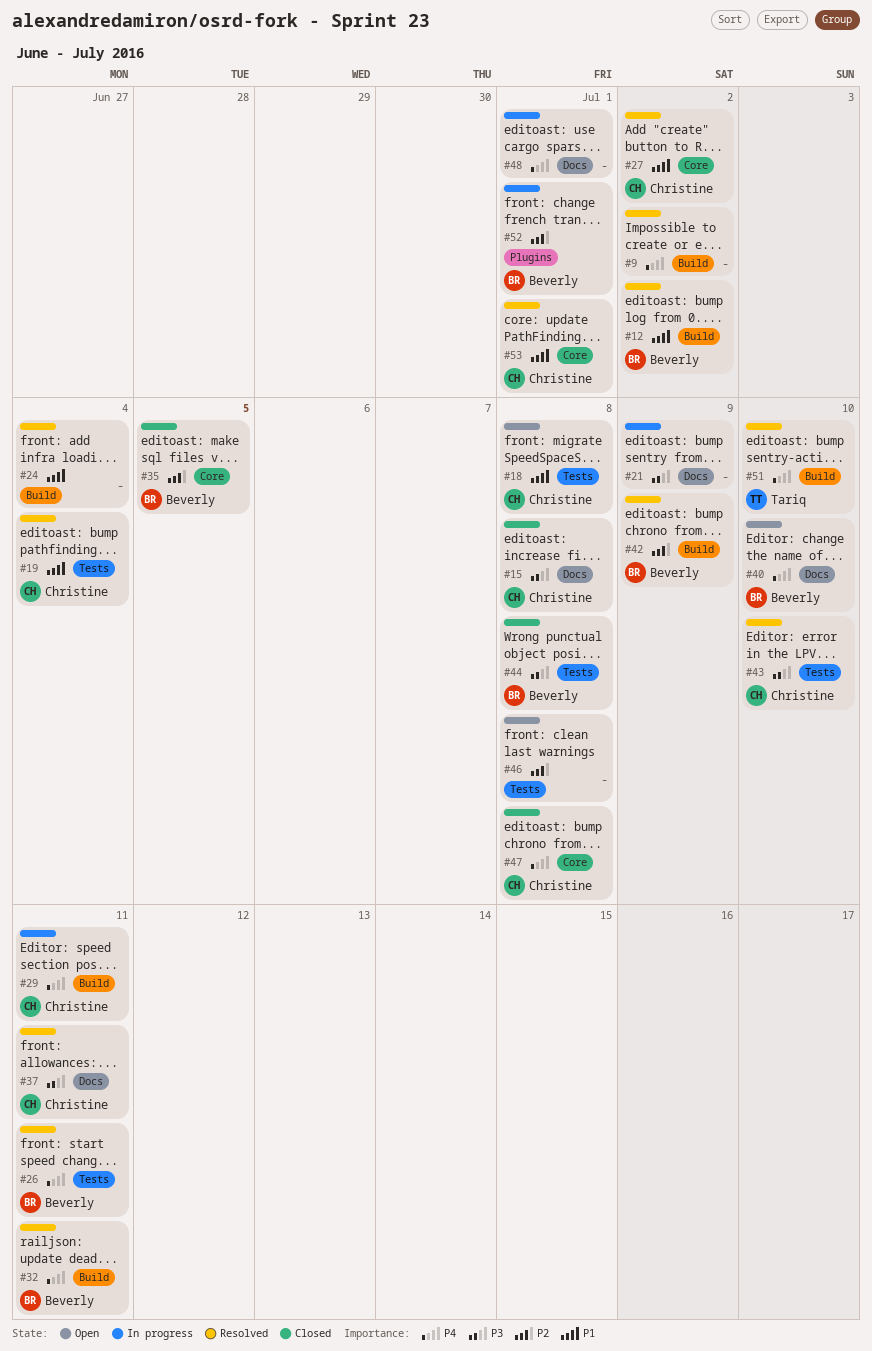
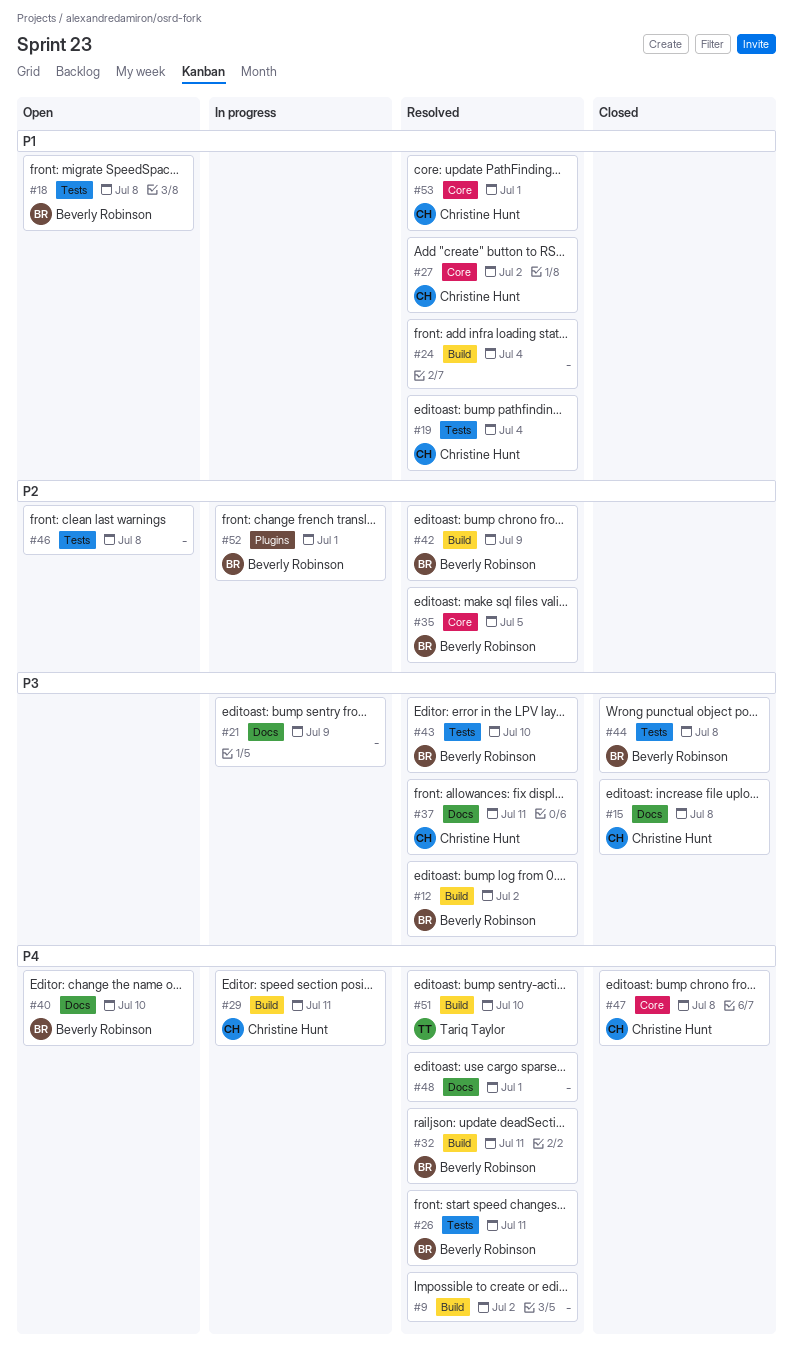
#12, priority: P1 -> P3
#18, owner: Christine Hunt -> Beverly Robinson
#35, status: Closed -> Resolved
#43, owner: Christine Hunt -> Beverly Robinson
#48, status: In progress -> Resolved

